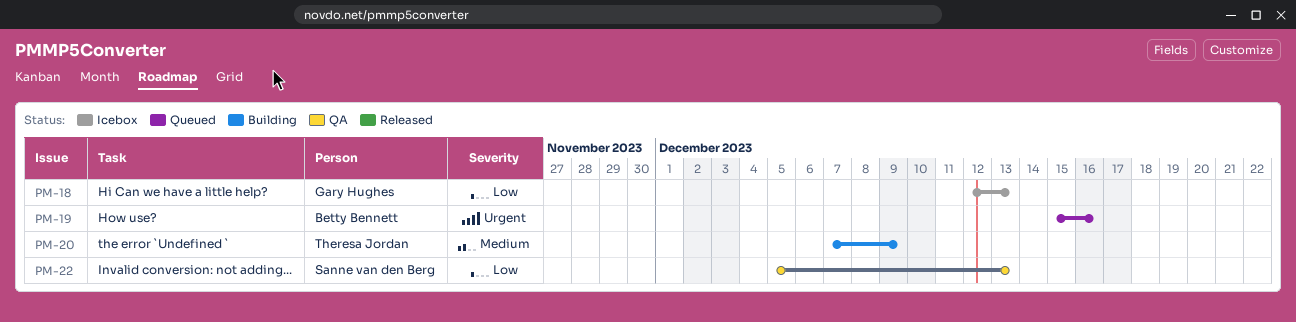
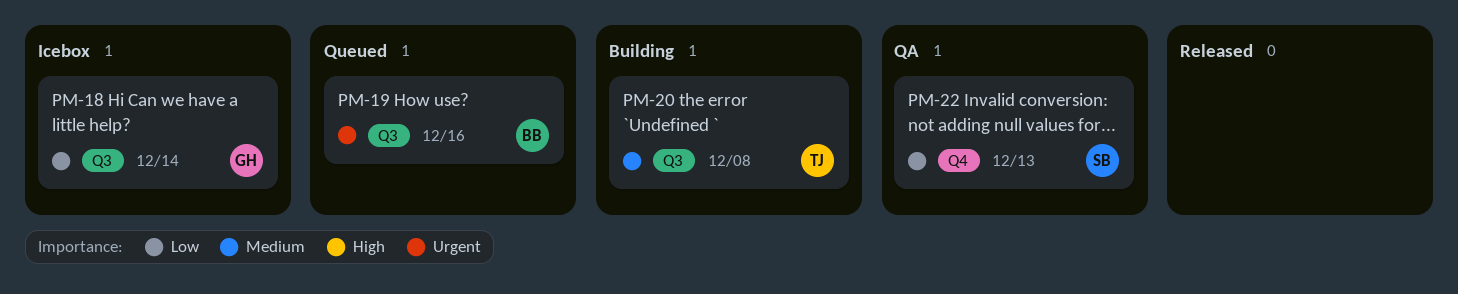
PM-18, due: Dec 13 -> Dec 14
PM-20, due: Dec 9 -> Dec 8

